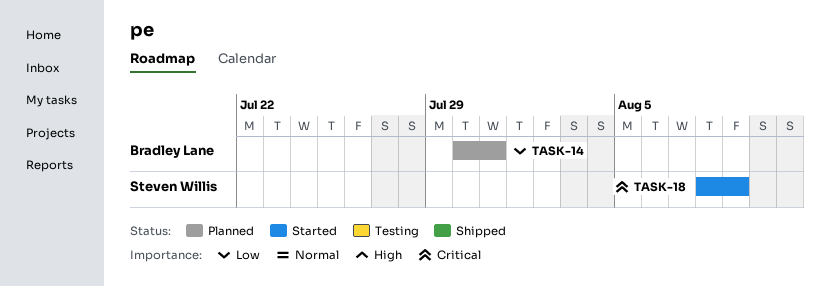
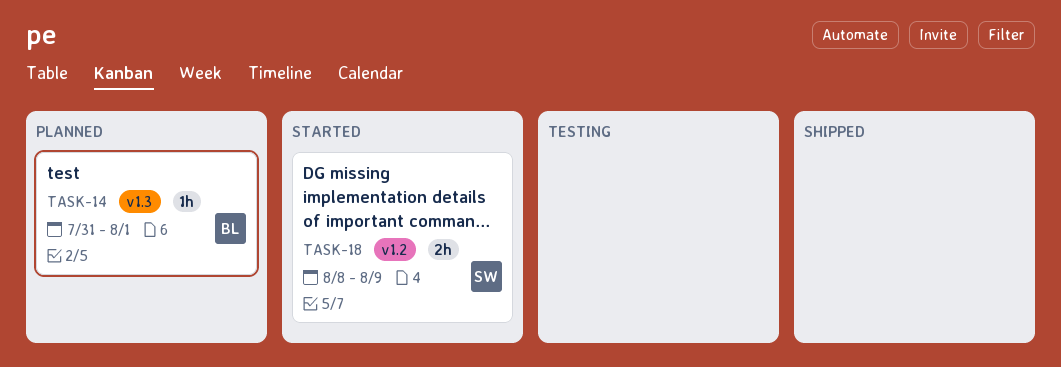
TASK-14, start: Jul 30 -> Jul 31
TASK-14, due: Jul 31 -> Aug 1

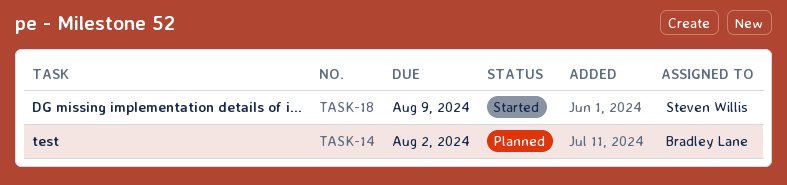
TASK-14, due: Aug 1 -> Aug 2

